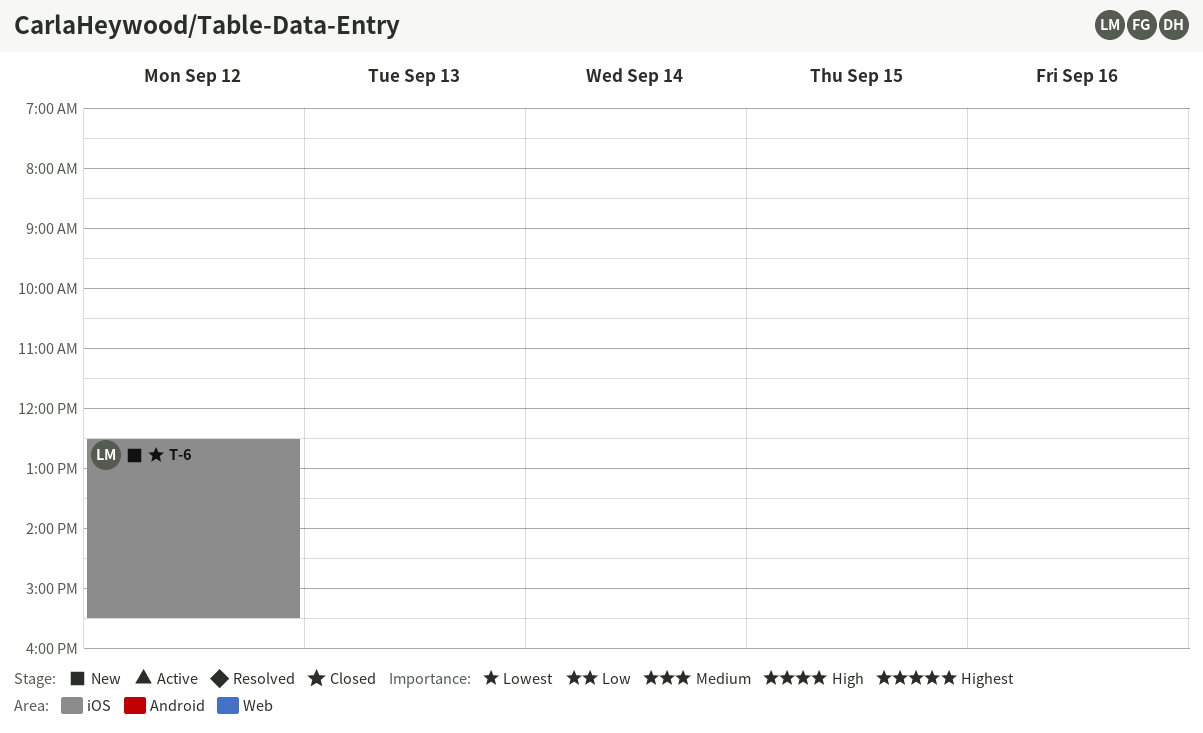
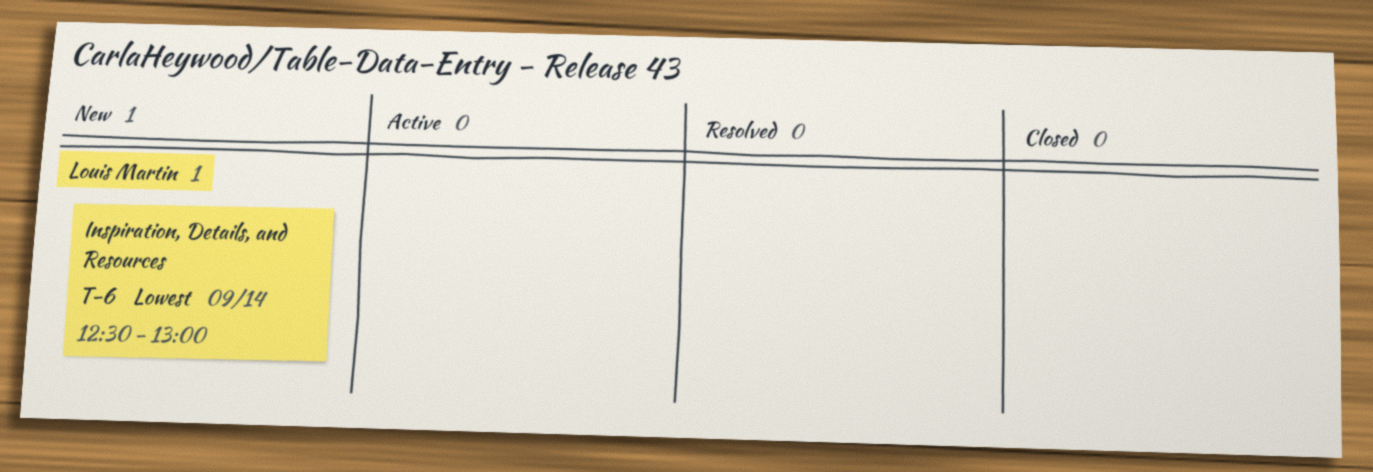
T-6, day: Sep 12 -> Sep 14
T-6, ends: 15:30 -> 13:00

